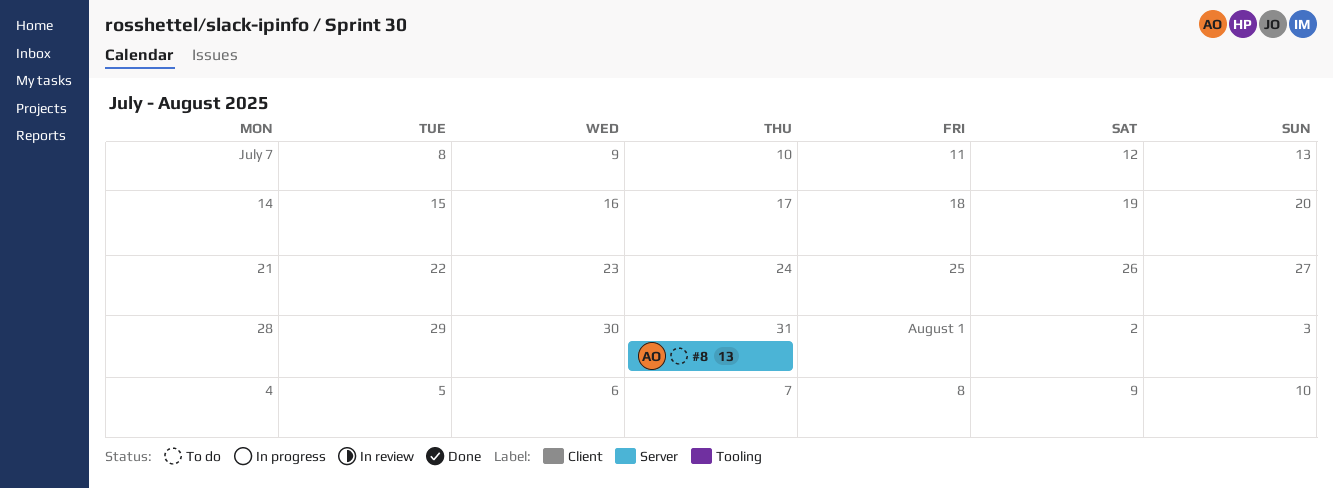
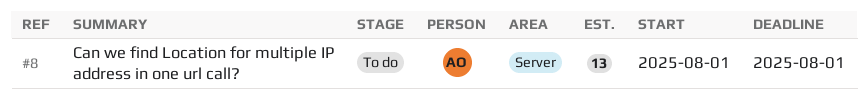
#8, start: Jul 31 -> Aug 1
#8, due: Jul 31 -> Aug 1

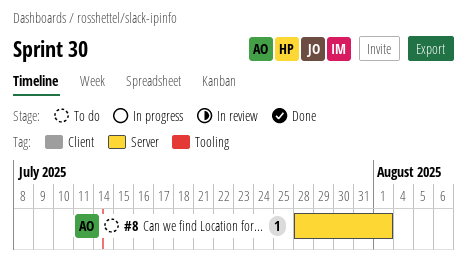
#8, estimate: 13 -> 1
#8, start: Aug 1 -> Jul 28

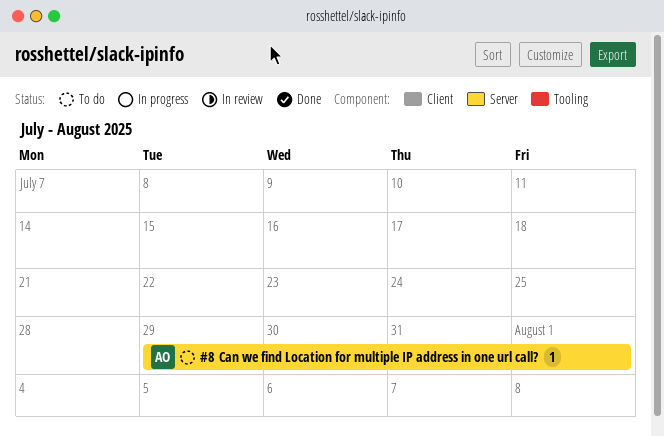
#8, start: Jul 28 -> Jul 29

